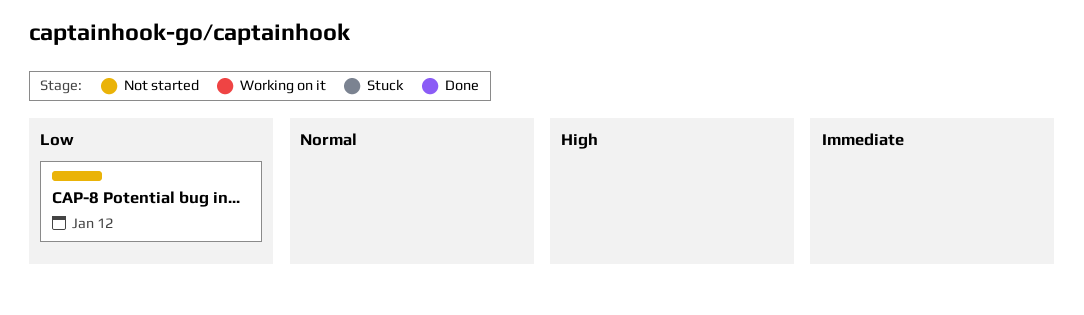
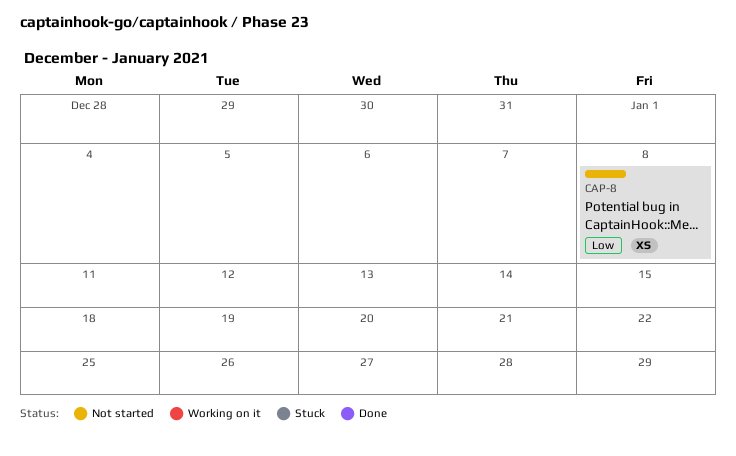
CAP-8, due: Jan 12 -> Jan 8

